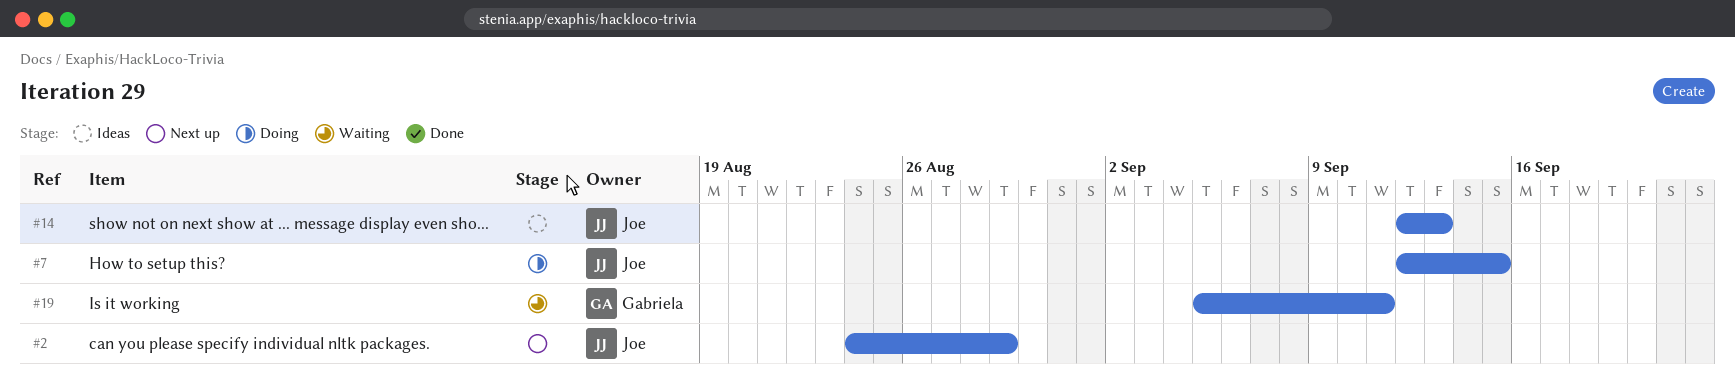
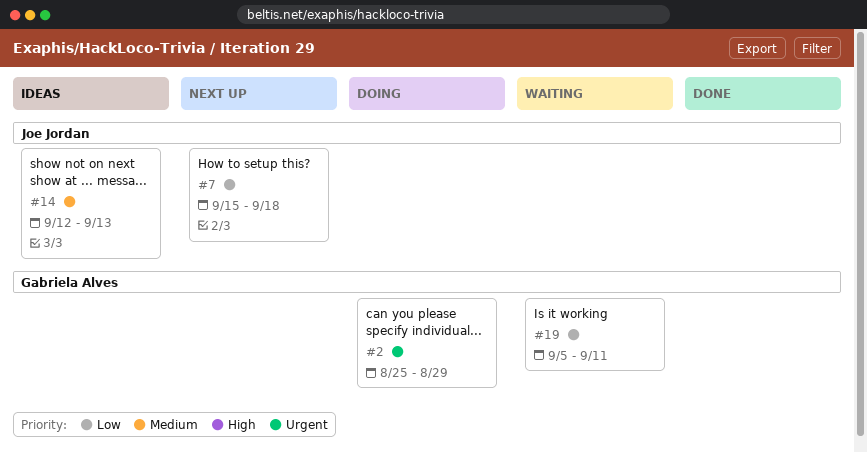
#2, status: Next up -> Doing
#2, owner: Joe Jordan -> Gabriela Alves
#2, start: Aug 24 -> Aug 25
#7, status: Doing -> Next up
#7, start: Sep 12 -> Sep 15
#7, due: Sep 15 -> Sep 18

